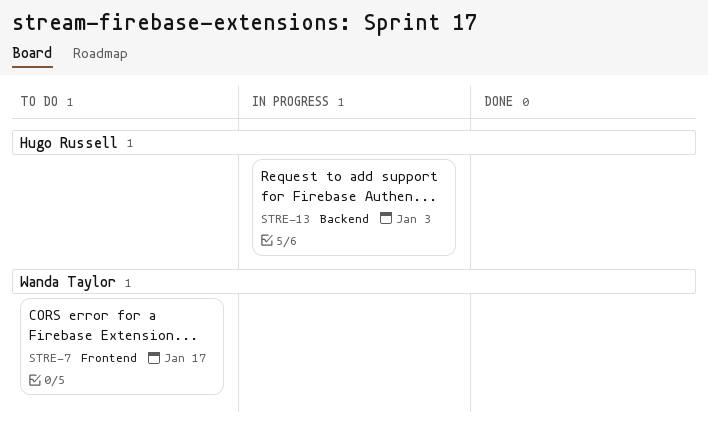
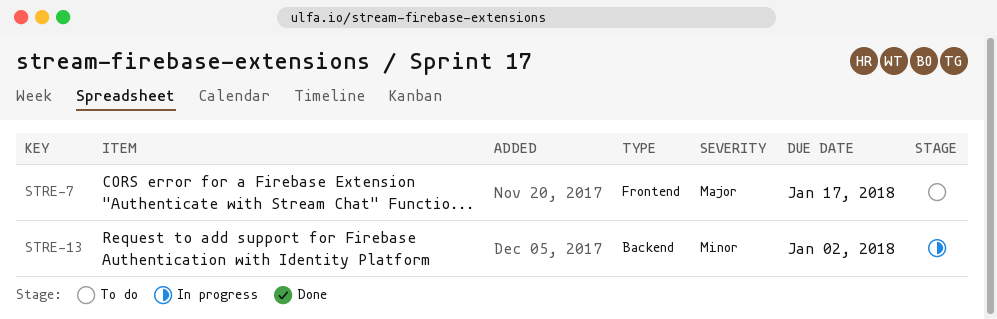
STRE-13, due: Jan 3 -> Jan 2

